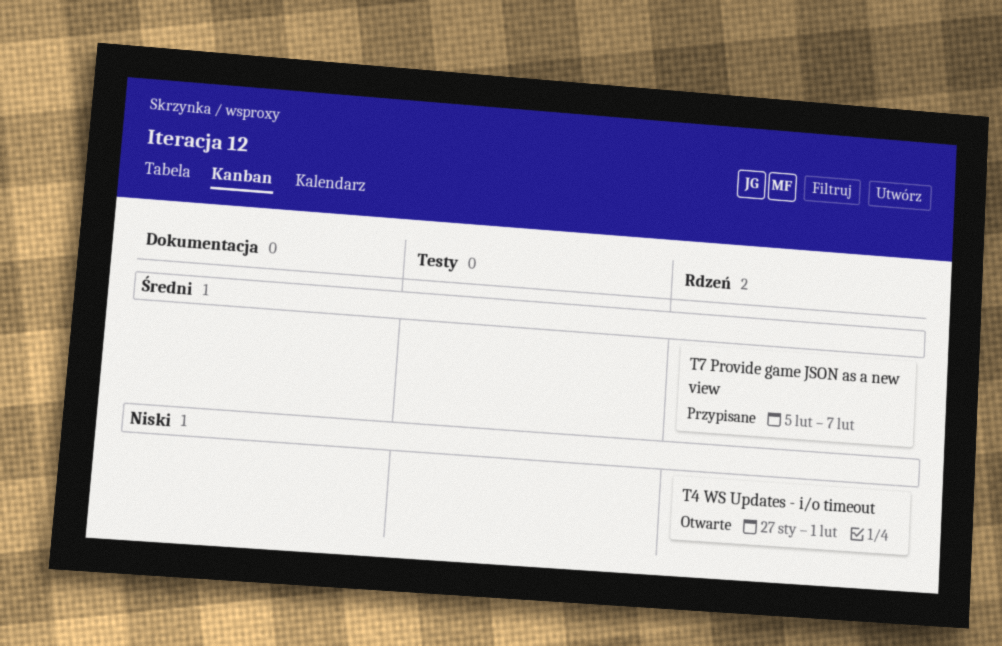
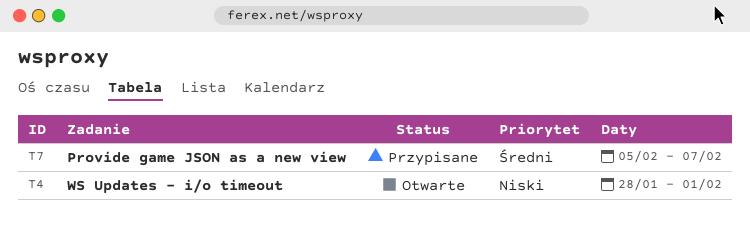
T4, start: Jan 27 -> Jan 28

